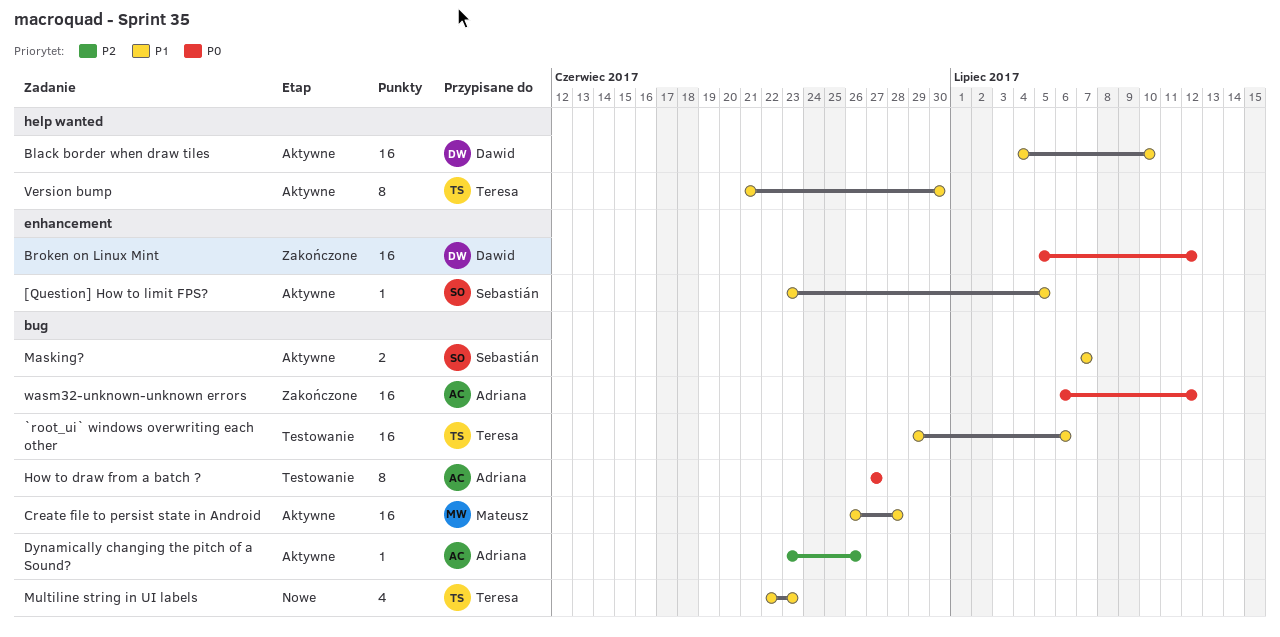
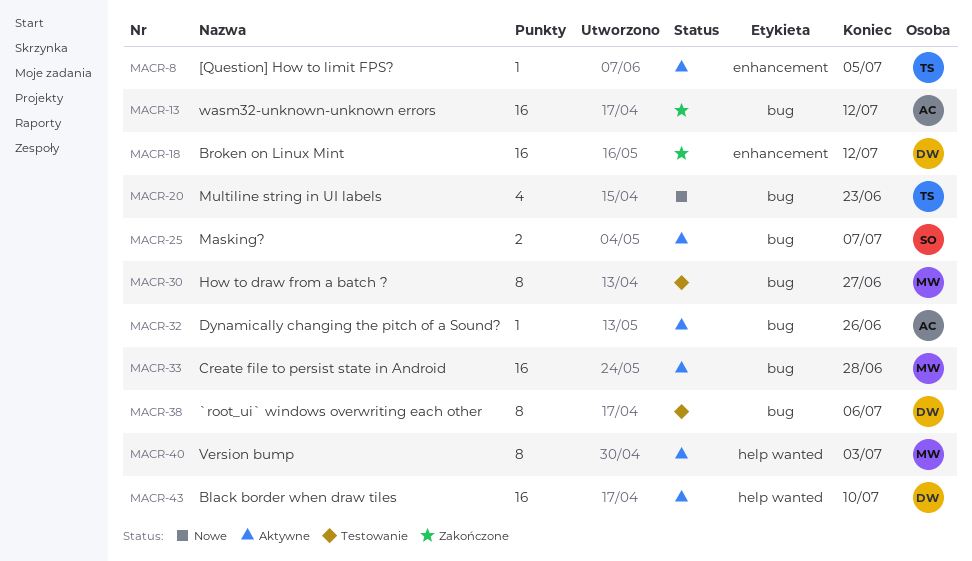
[Question] How to limit FPS?, owner: Sebastián -> Teresa
`root_ui` windows overwriting each other, owner: Teresa -> Dawid
`root_ui` windows overwriting each other, estimate: 16 -> 8
How to draw from a batch ?, owner: Adriana -> Mateusz
Version bump, owner: Teresa -> Mateusz
Version bump, due: Jun 30 -> Jul 3

